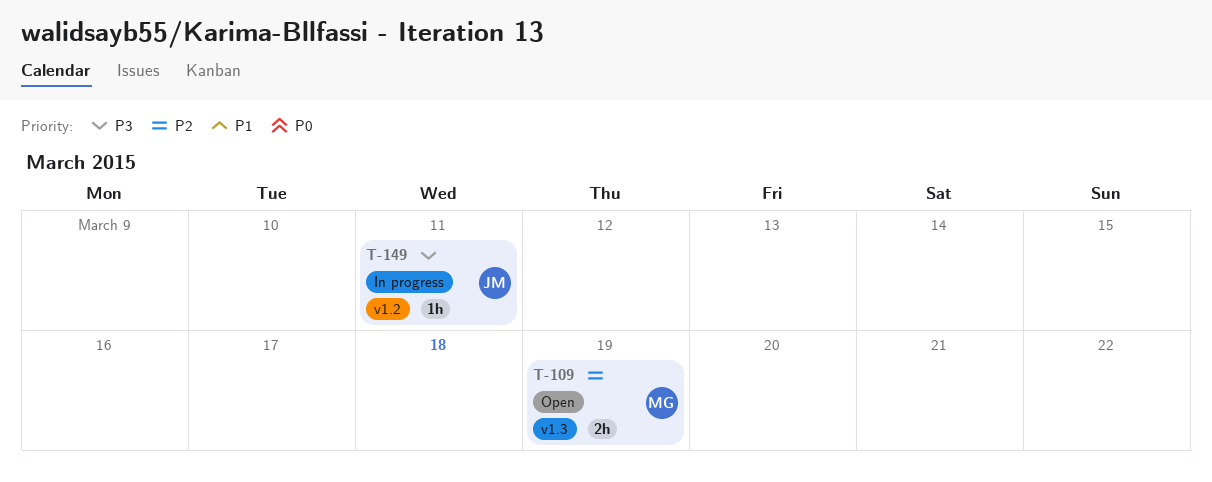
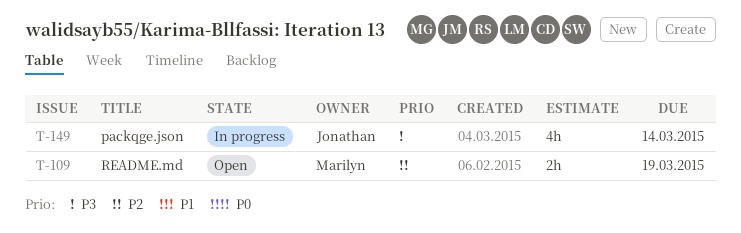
T-149, estimate: 1h -> 4h
T-149, due: Mar 11 -> Mar 14

